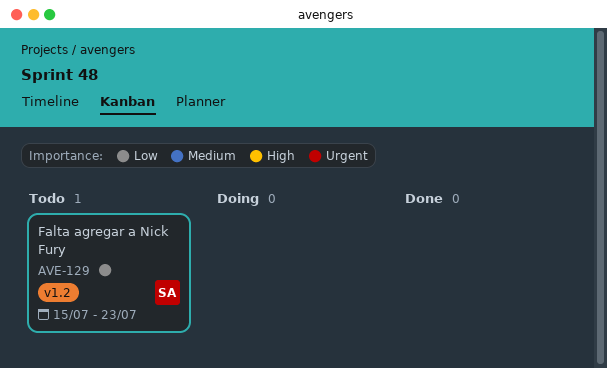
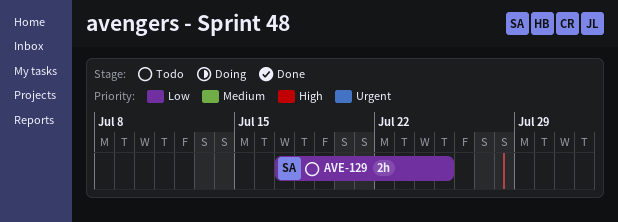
AVE-129, start: Jul 15 -> Jul 17
AVE-129, due: Jul 23 -> Jul 25

